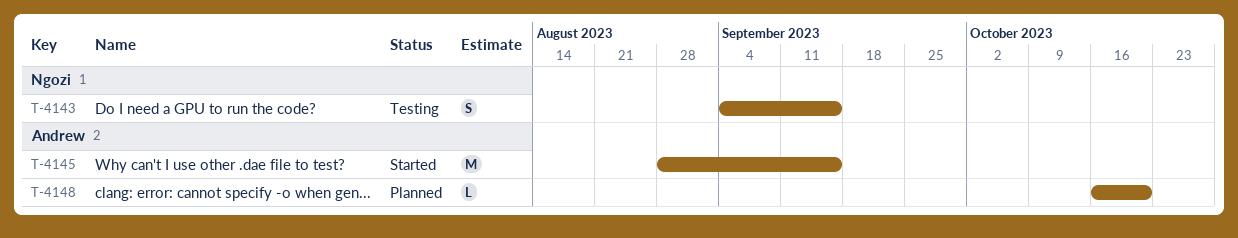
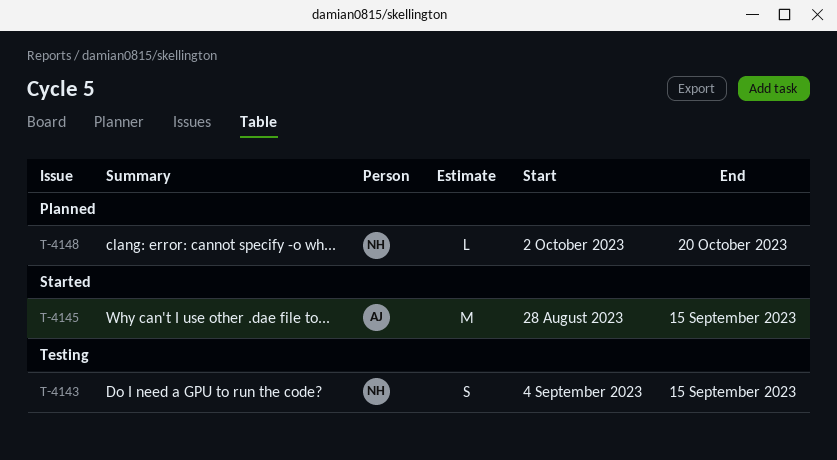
T-4148, owner: Andrew -> Ngozi
T-4148, start: Oct 16 -> Oct 2

